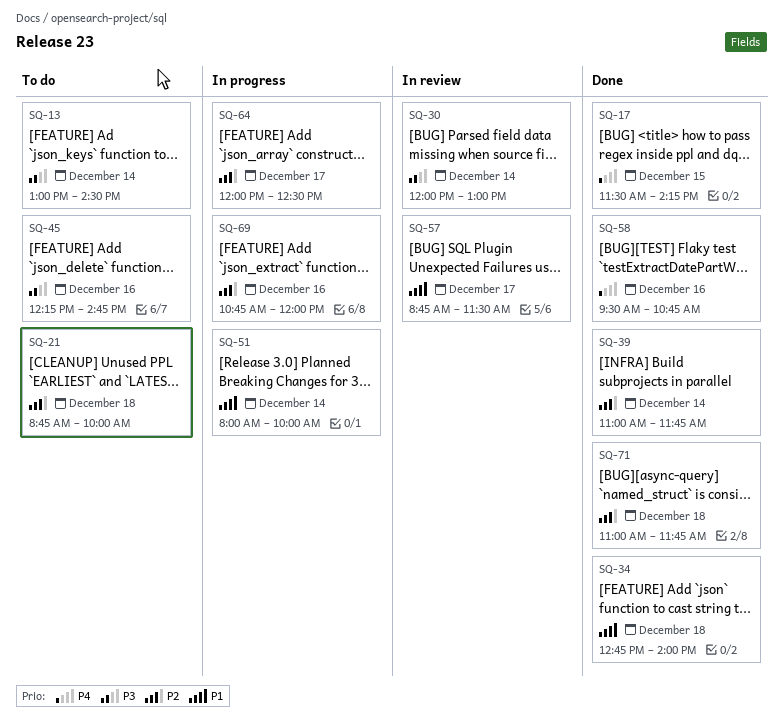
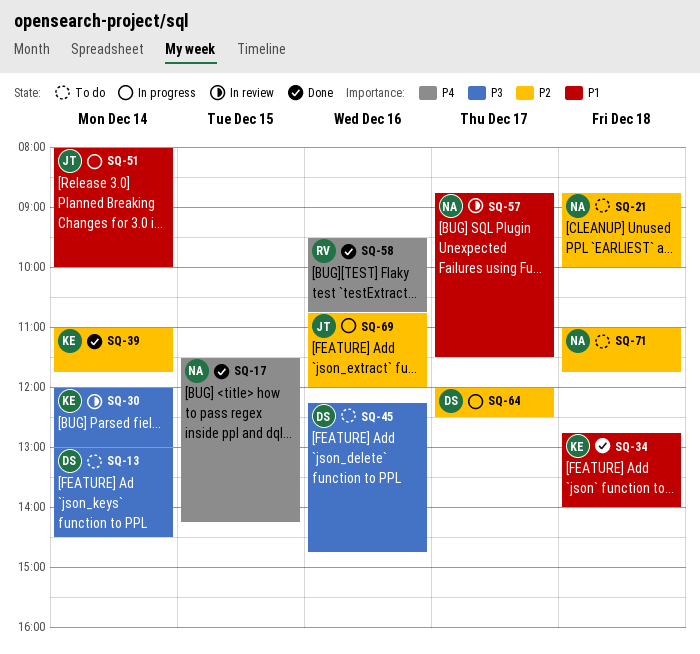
SQ-71, status: Done -> To do

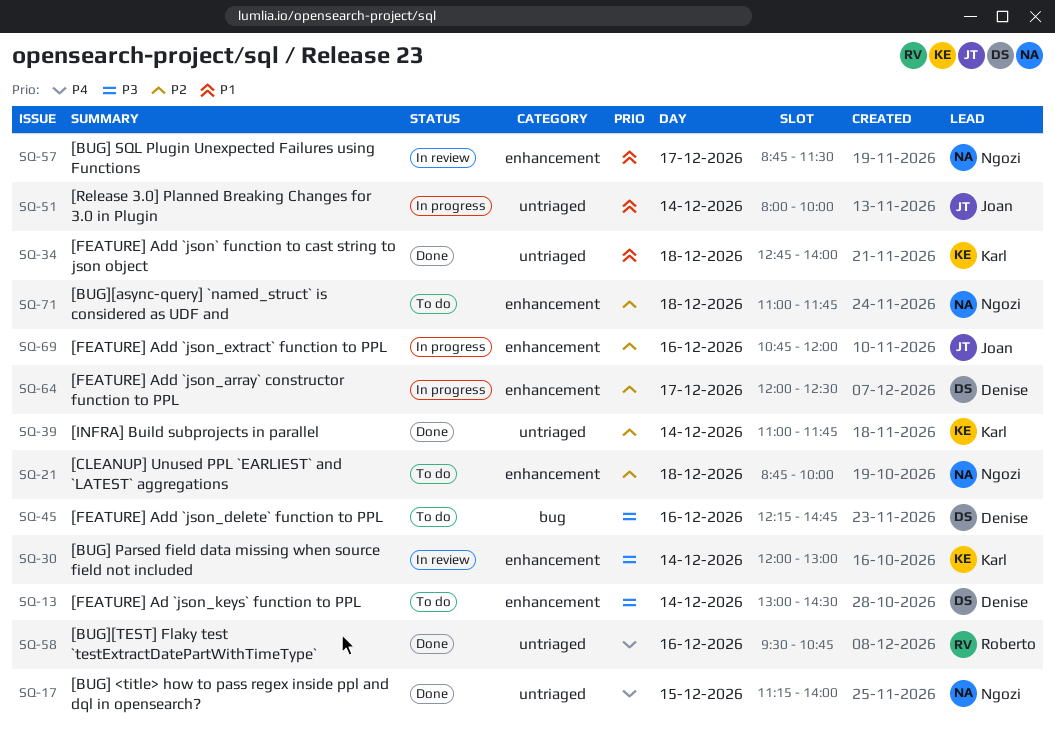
SQ-17, begins: 11:30 -> 11:15
SQ-17, ends: 14:15 -> 14:00

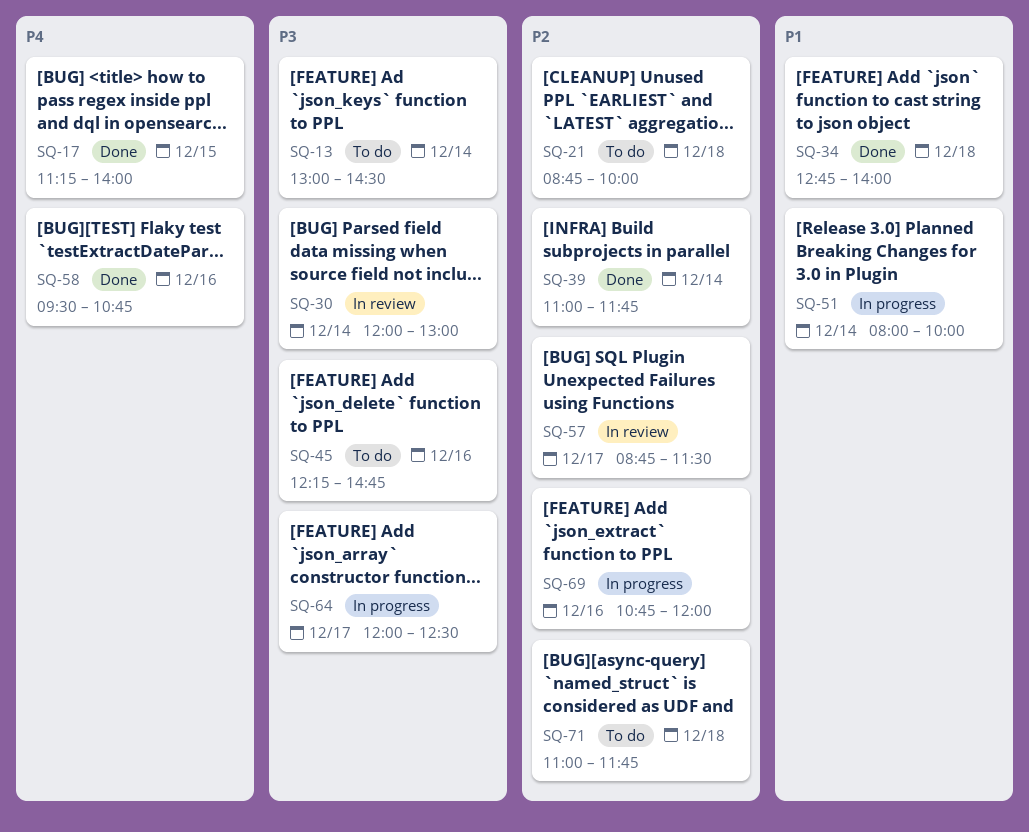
SQ-57, priority: P1 -> P2
SQ-64, priority: P2 -> P3

